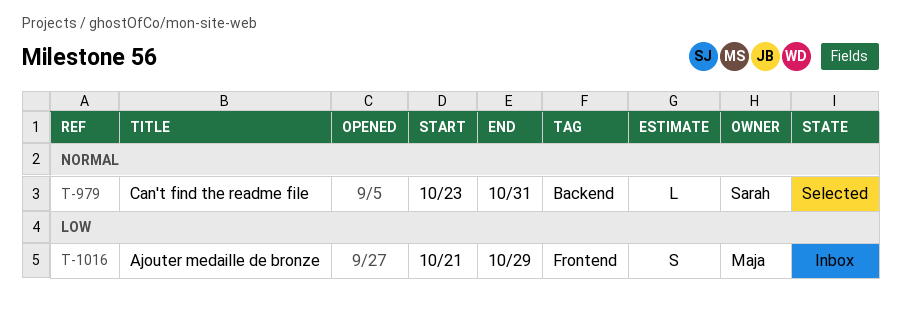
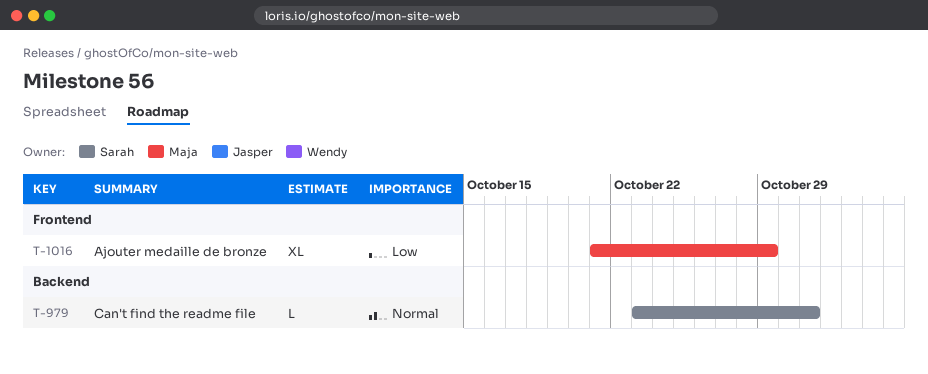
T-1016, estimate: S -> XL

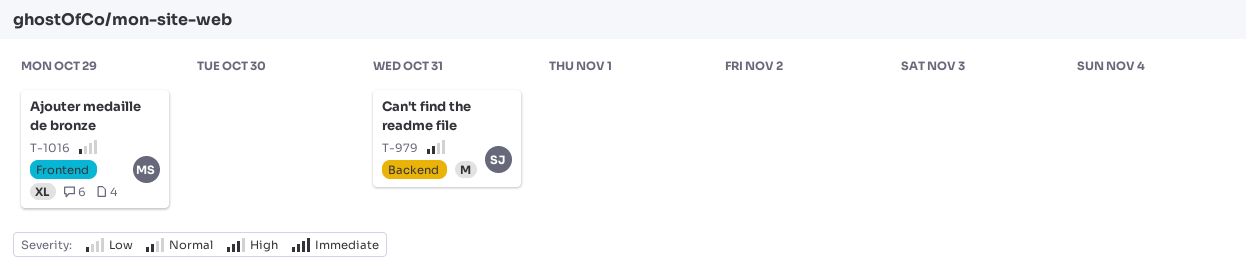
T-979, estimate: L -> M

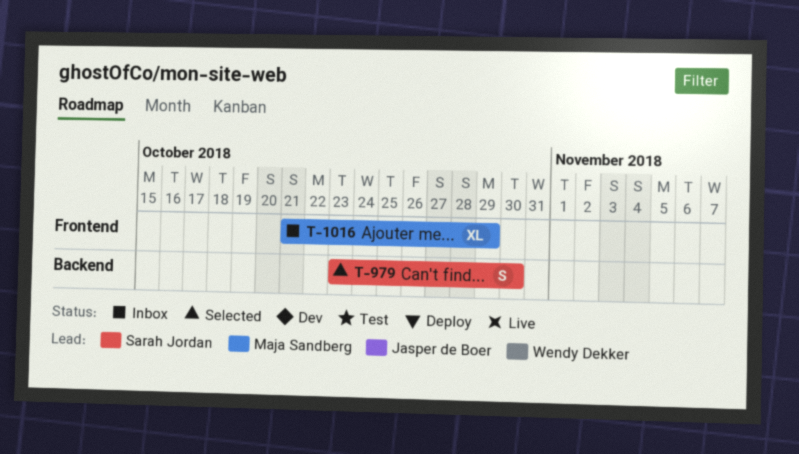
T-979, estimate: M -> S
T-979, due: Oct 31 -> Oct 30

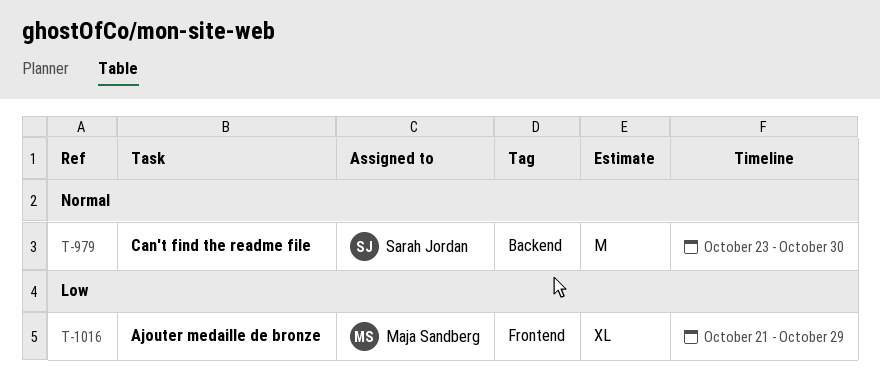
T-979, estimate: S -> M

